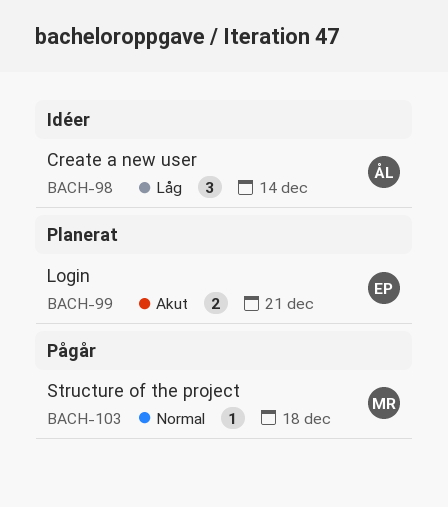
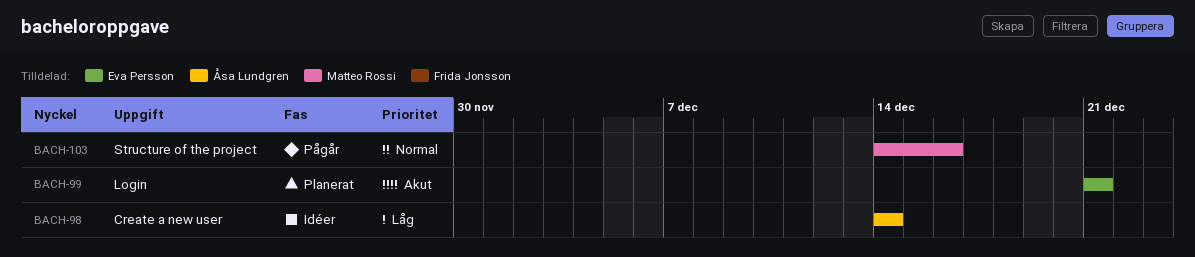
BACH-103, due: Dec 18 -> Dec 16

